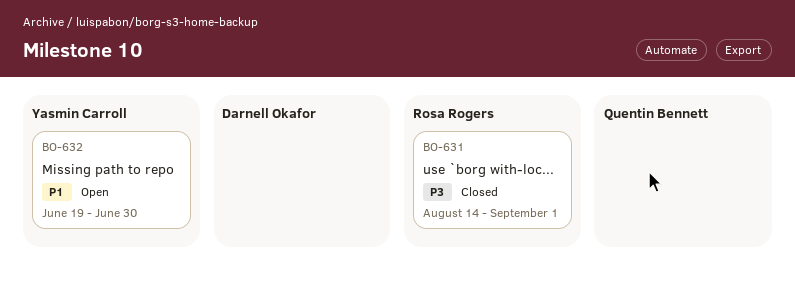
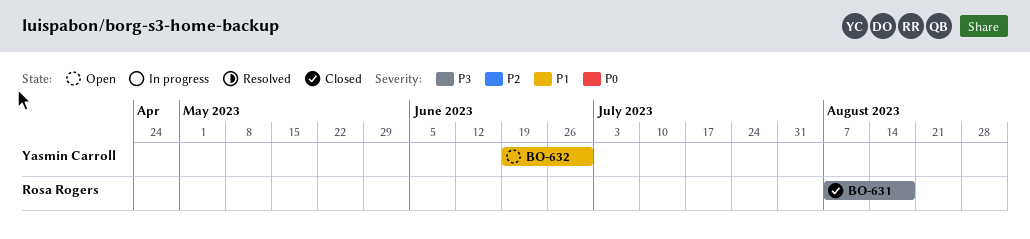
BO-631, start: Aug 14 -> Aug 7
BO-631, due: Sep 1 -> Aug 18

